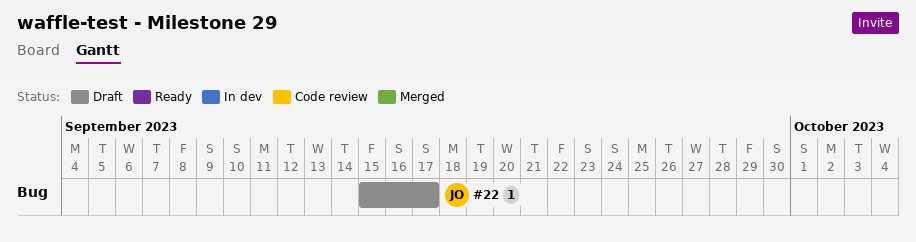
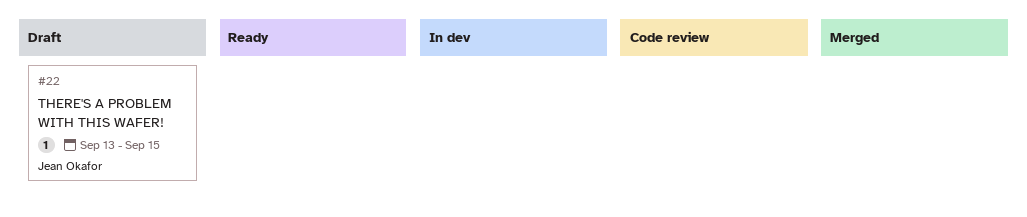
#22, start: Sep 15 -> Sep 13
#22, due: Sep 17 -> Sep 15

